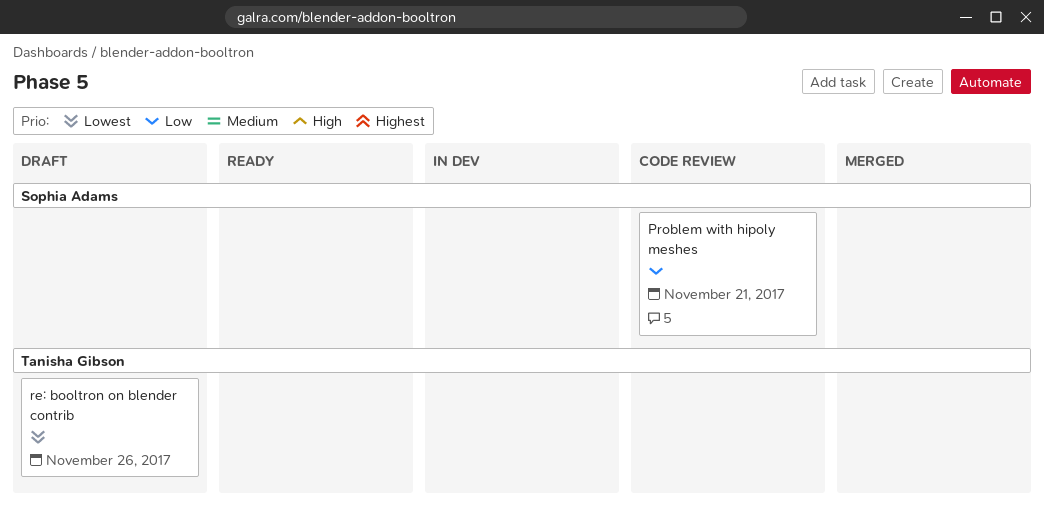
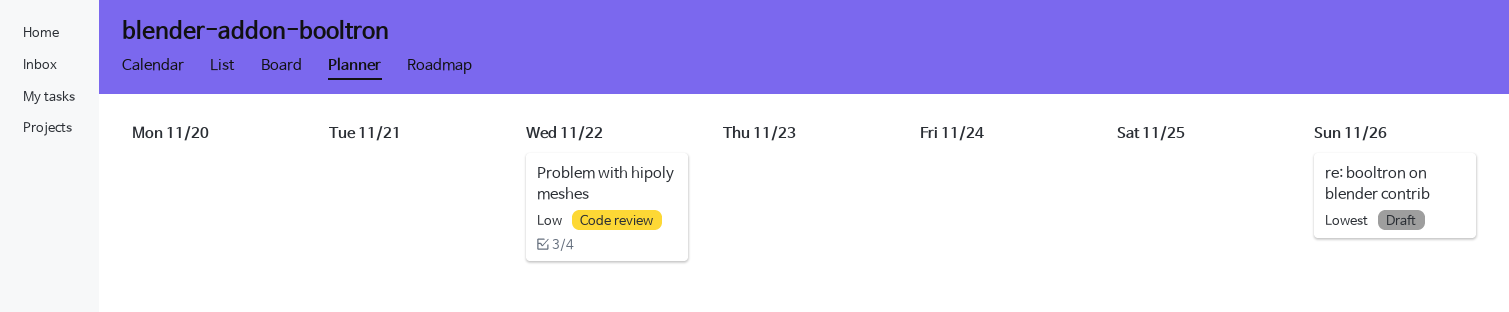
Problem with hipoly meshes, due: Nov 21 -> Nov 22

